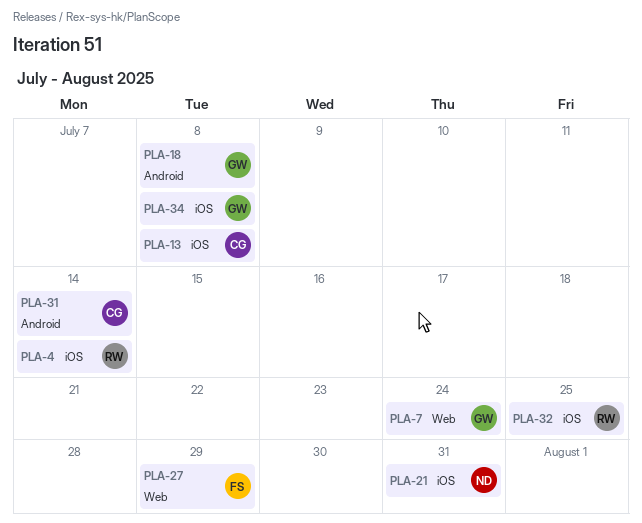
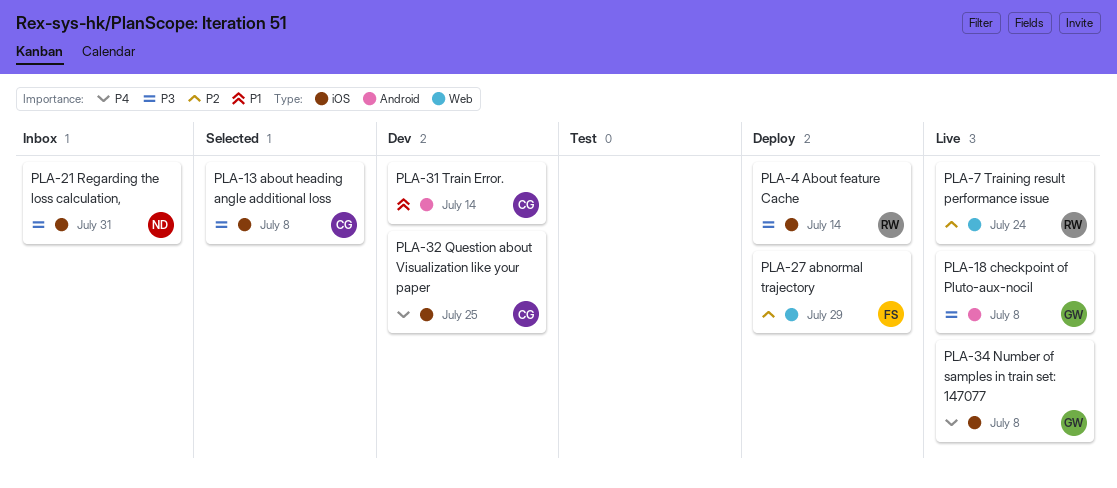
PLA-7, owner: GW -> RW
PLA-32, owner: RW -> CG

